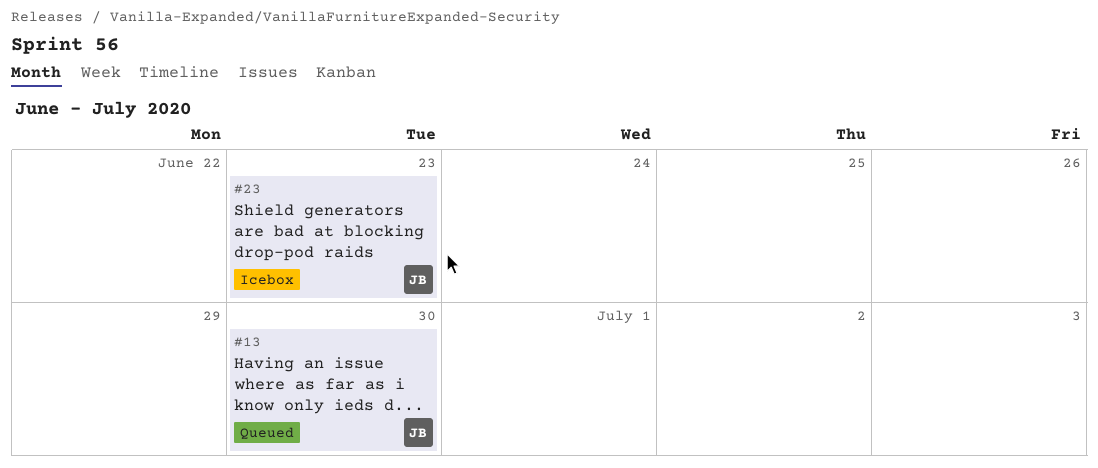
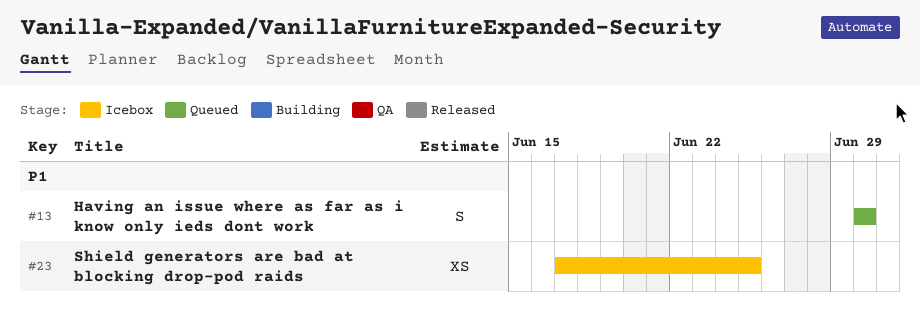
#23, due: Jun 23 -> Jun 25

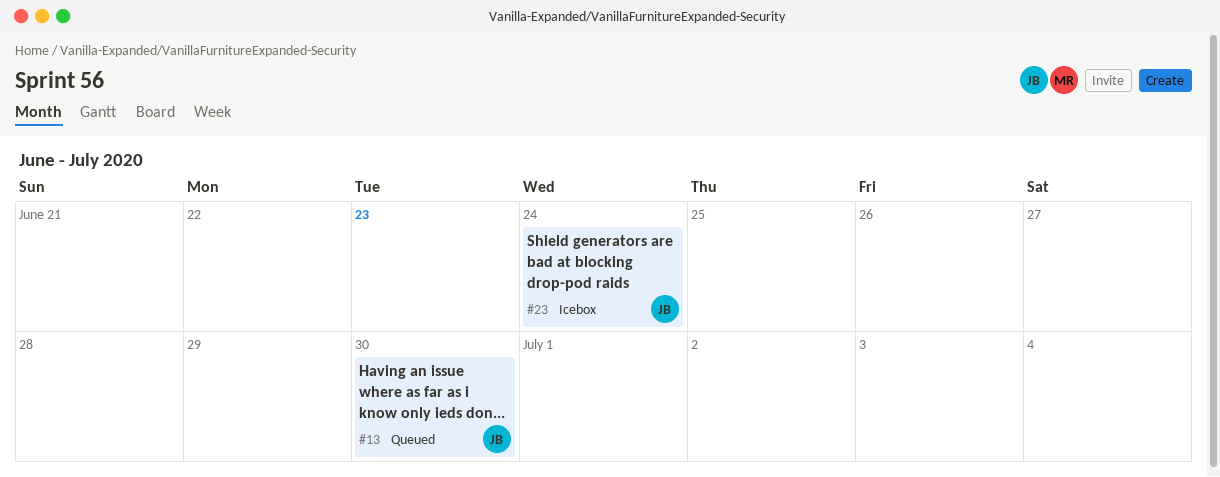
#23, due: Jun 25 -> Jun 24

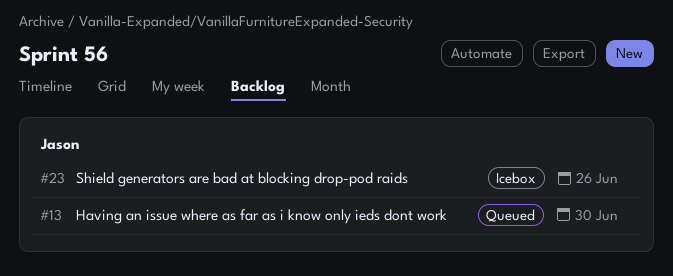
#23, due: Jun 24 -> Jun 26

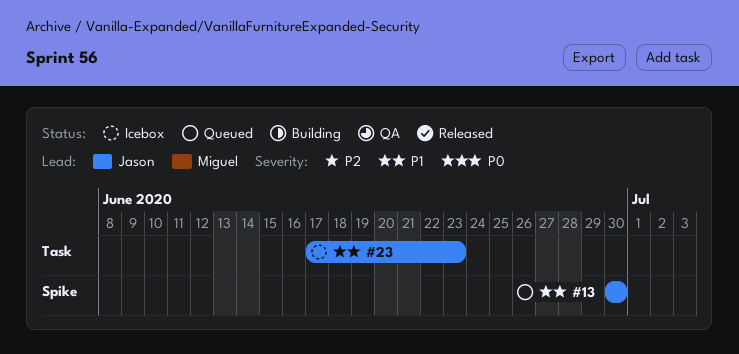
#23, due: Jun 26 -> Jun 23

